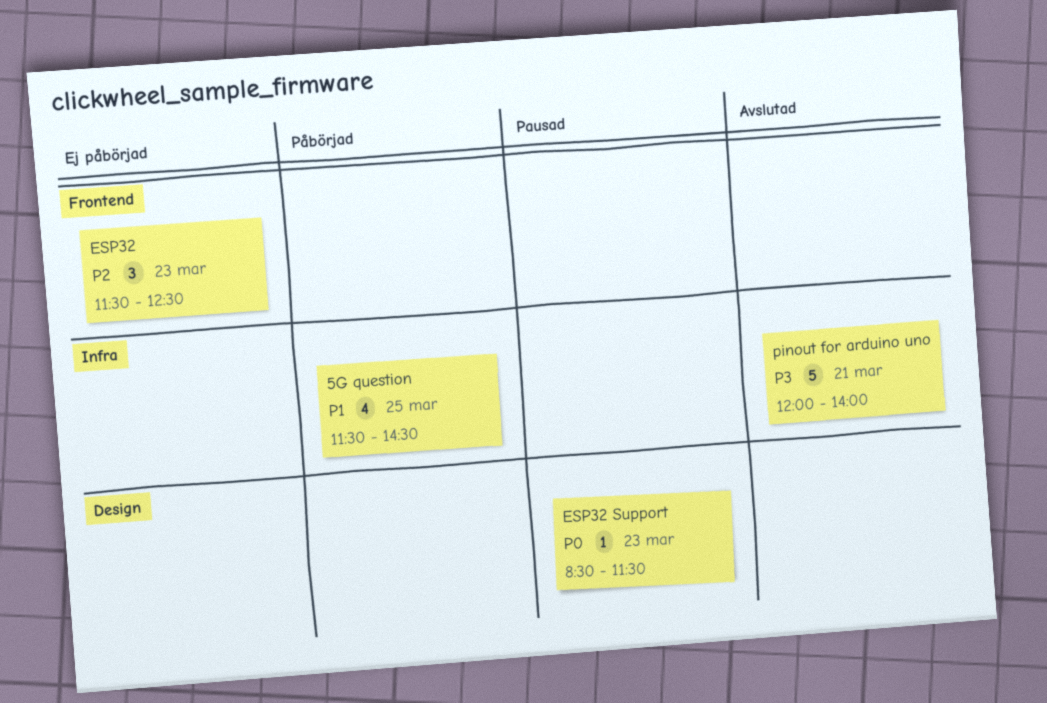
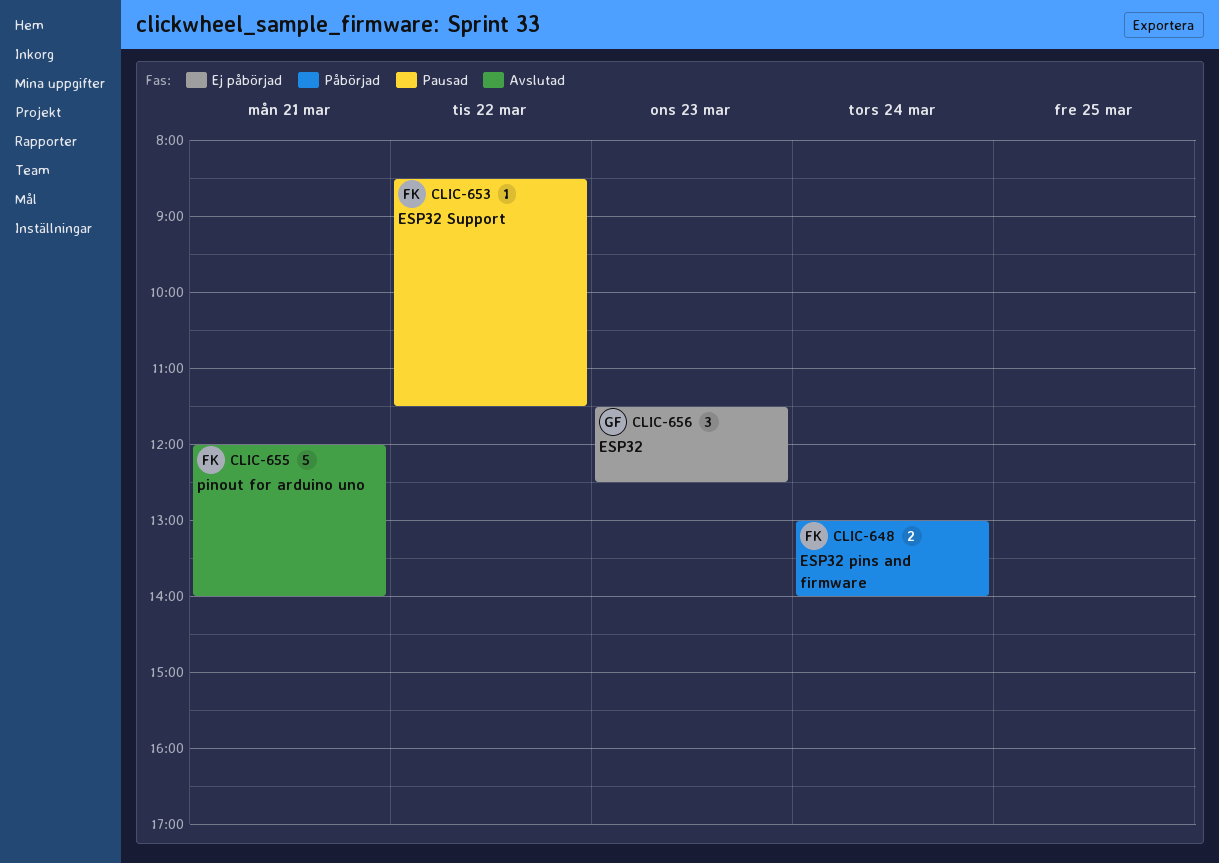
5G question: present -> none
ESP32 pins and firmware: none -> present
ESP32 Support, day: Mar 23 -> Mar 22

